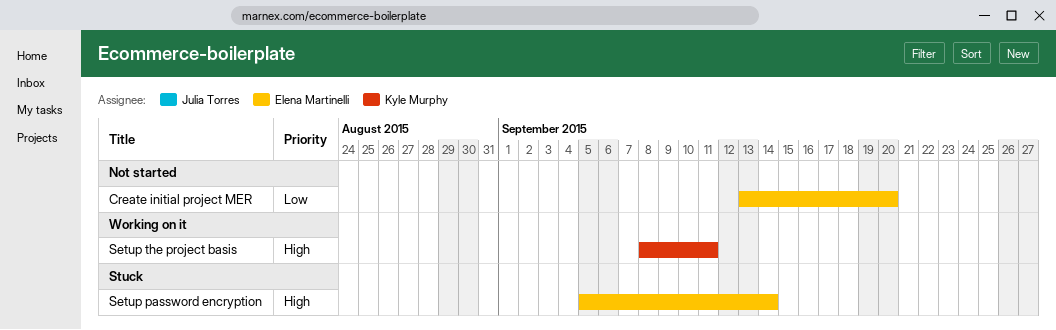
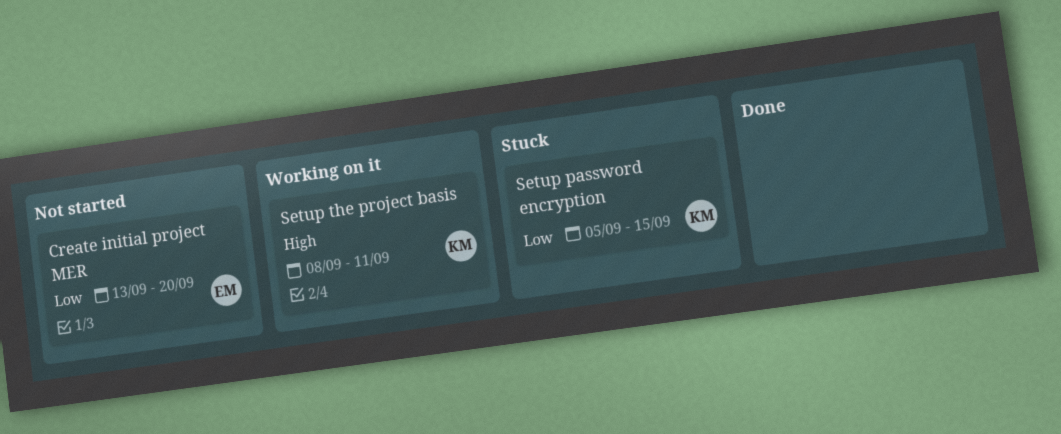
Setup password encryption, owner: Elena Martinelli -> Kyle Murphy
Setup password encryption, priority: High -> Low
Setup password encryption, due: Sep 14 -> Sep 15

